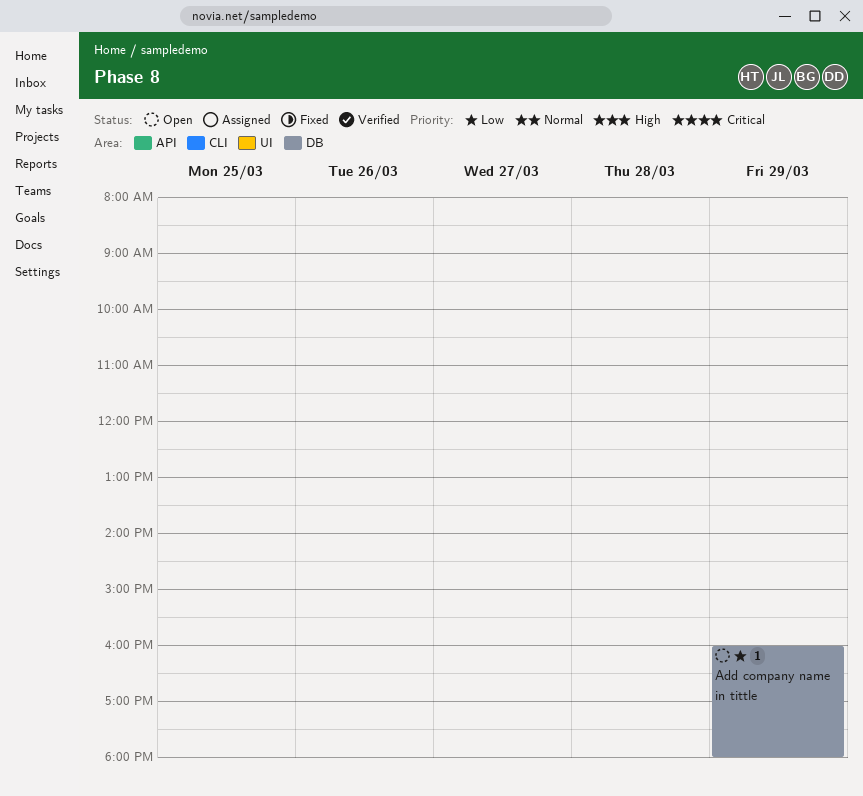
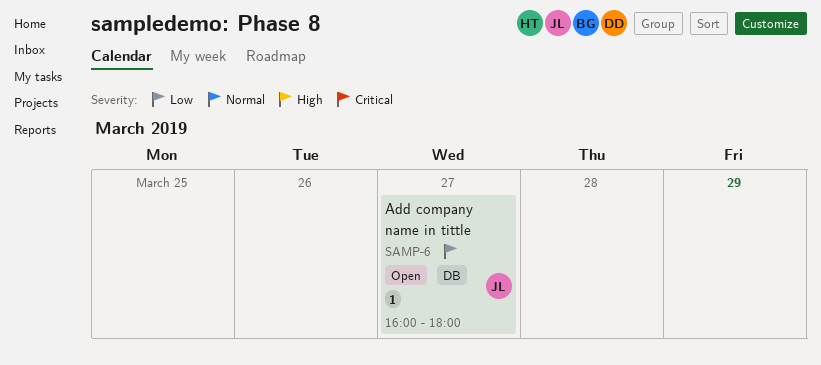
Add company name in tittle, day: Mar 29 -> Mar 27

